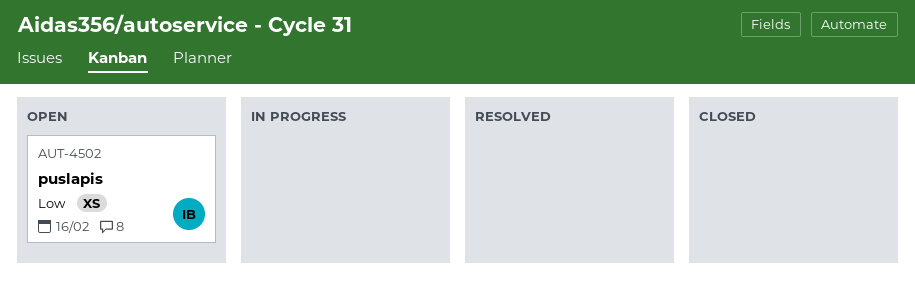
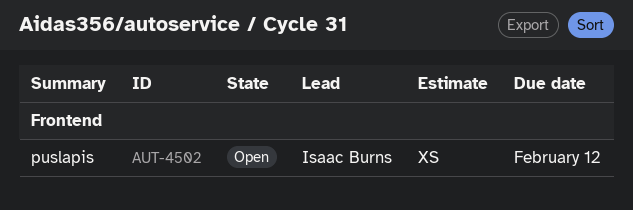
AUT-4502, due: Feb 16 -> Feb 12

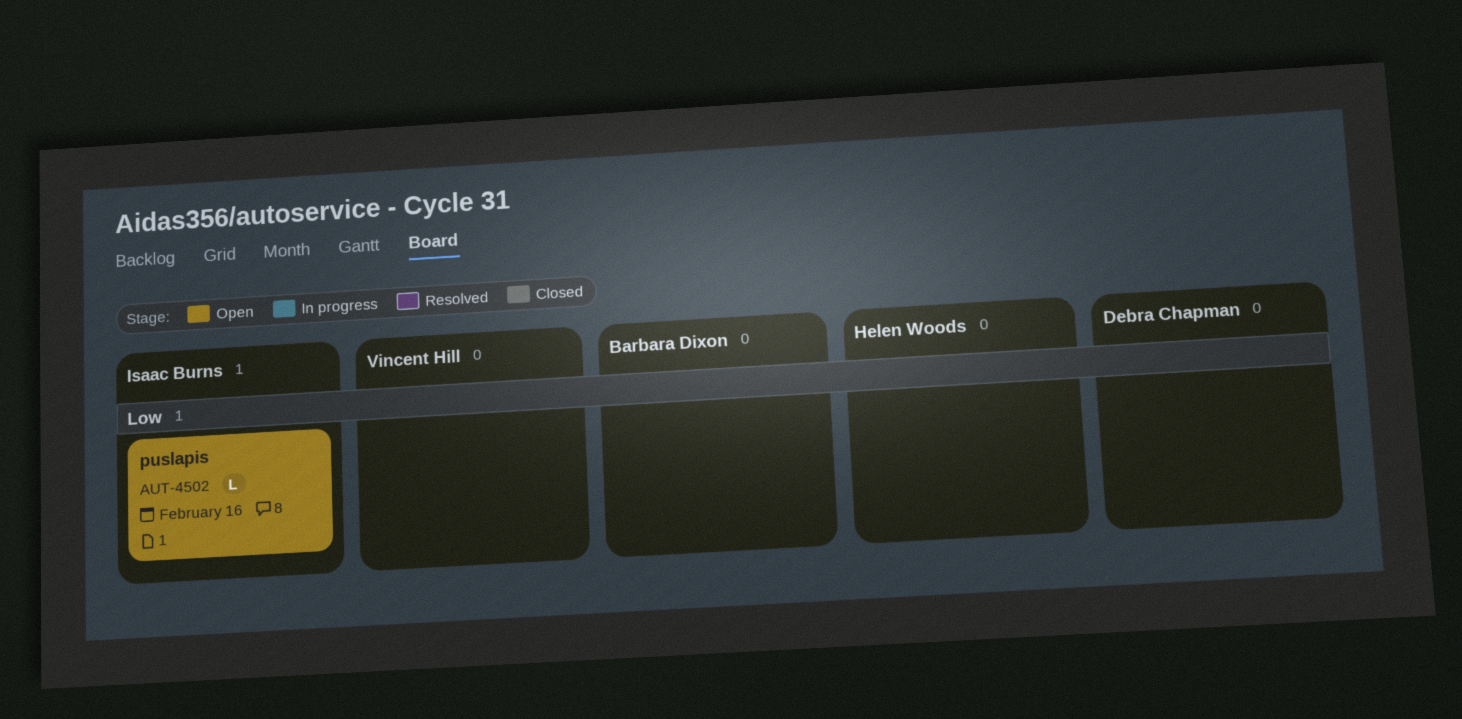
AUT-4502, estimate: XS -> L
AUT-4502, due: Feb 12 -> Feb 16

